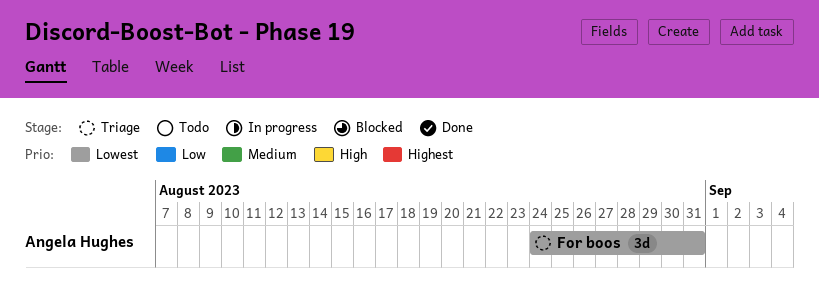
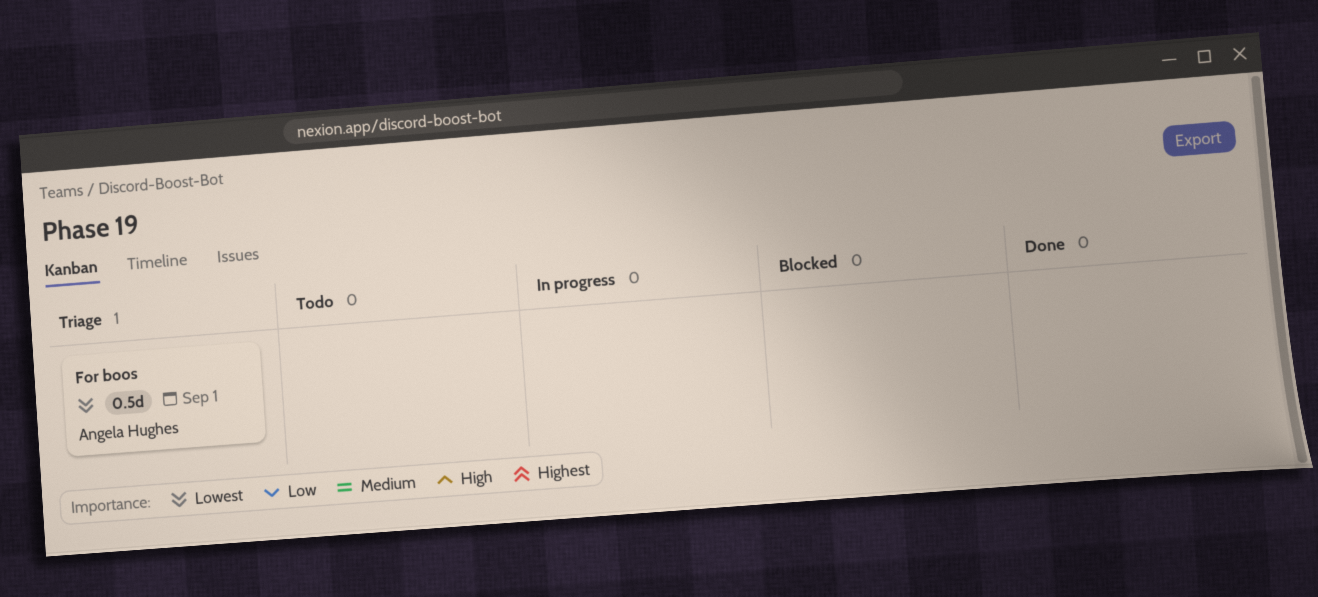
For boos, estimate: 3d -> 0.5d
For boos, due: Aug 31 -> Sep 1

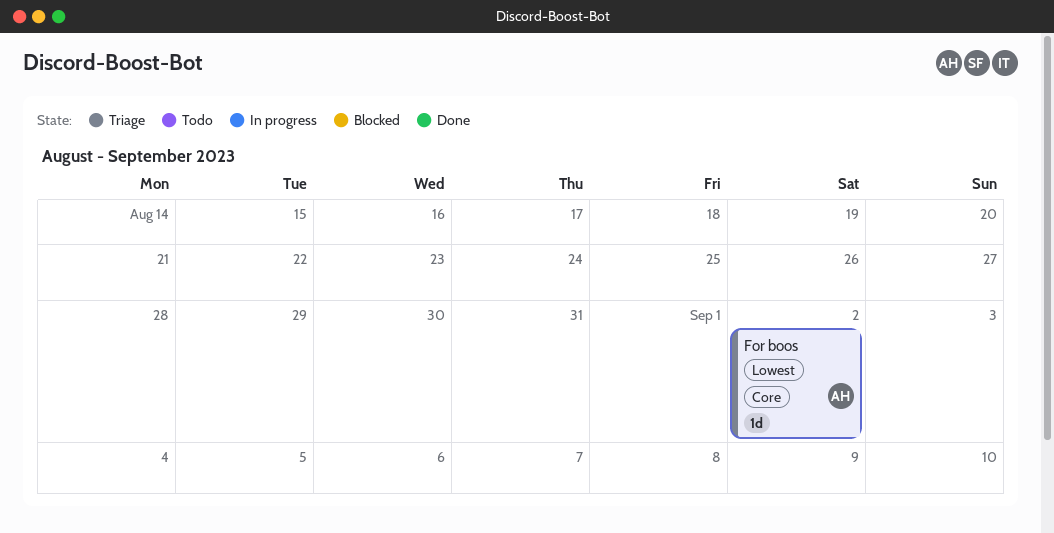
For boos, estimate: 0.5d -> 1d
For boos, due: Sep 1 -> Sep 2

